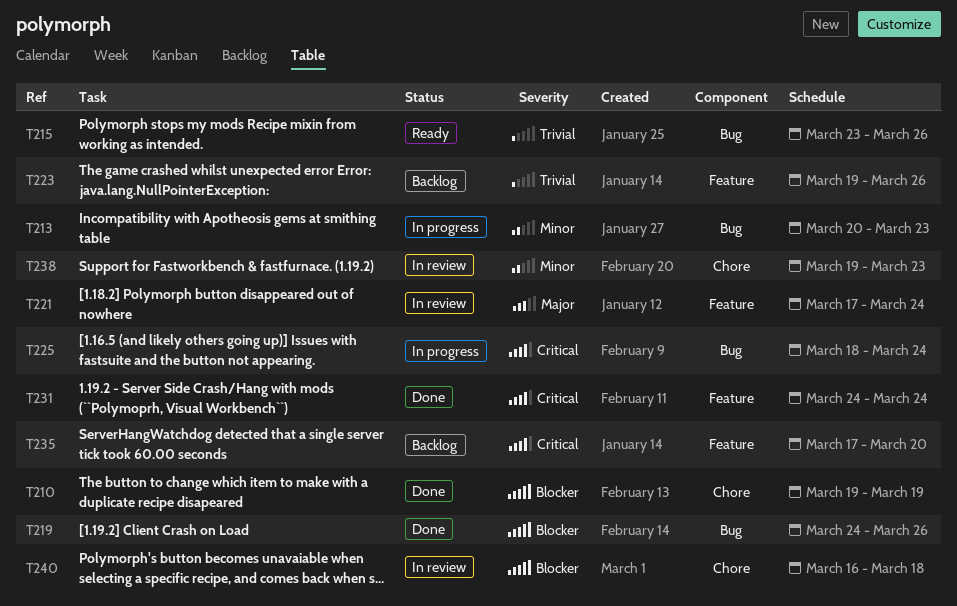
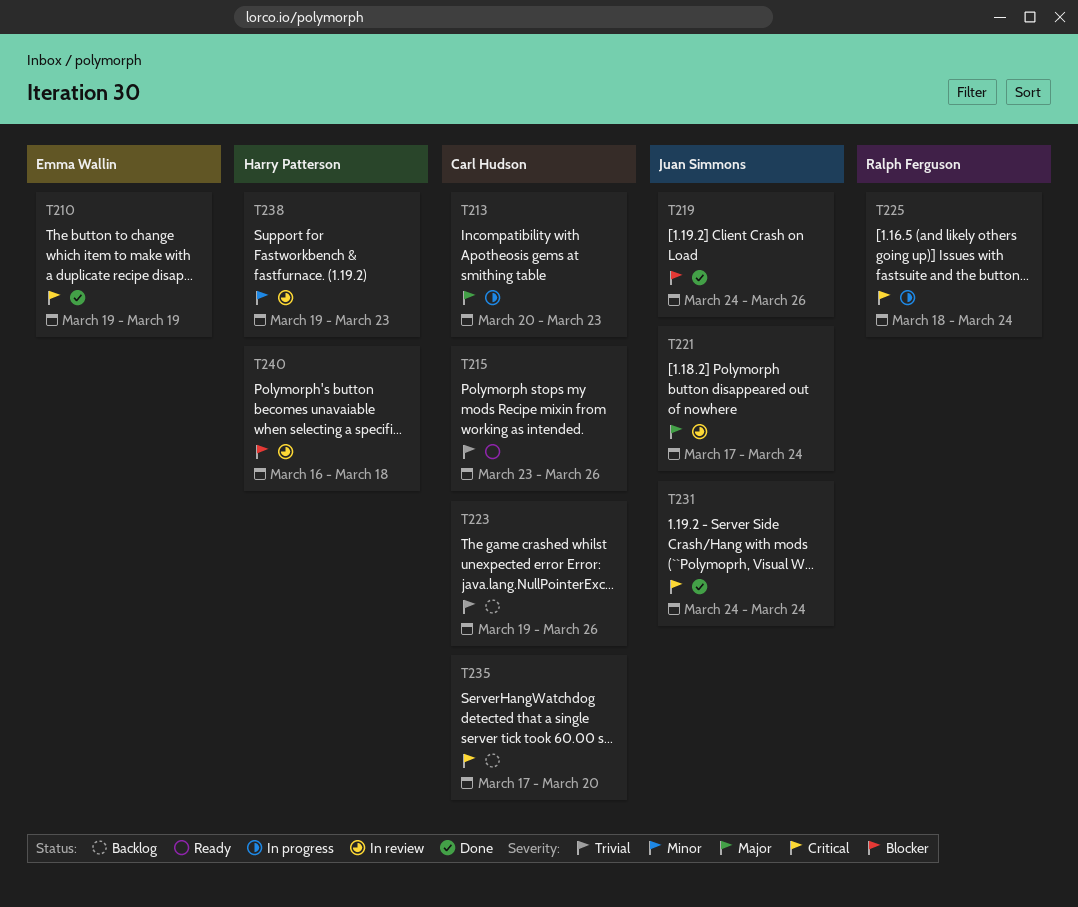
T210, priority: Blocker -> Critical
T213, priority: Minor -> Major

